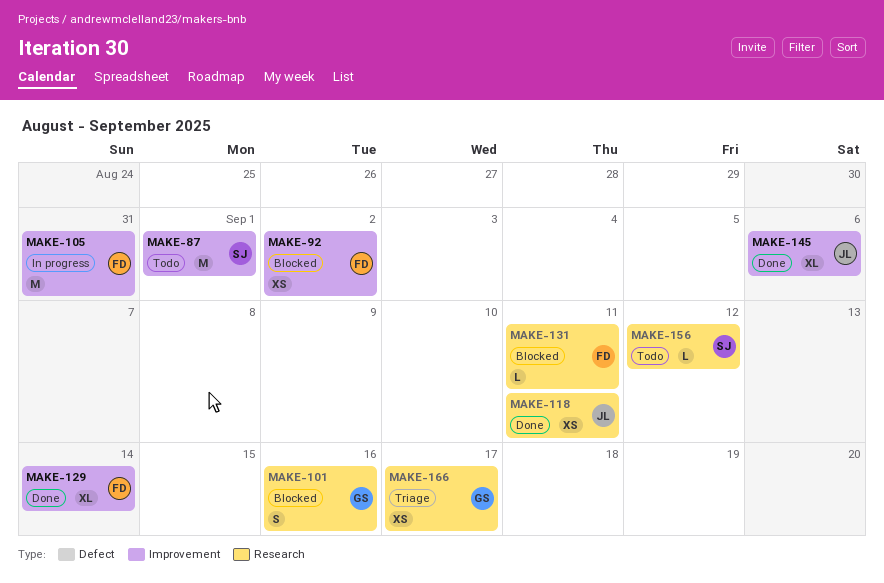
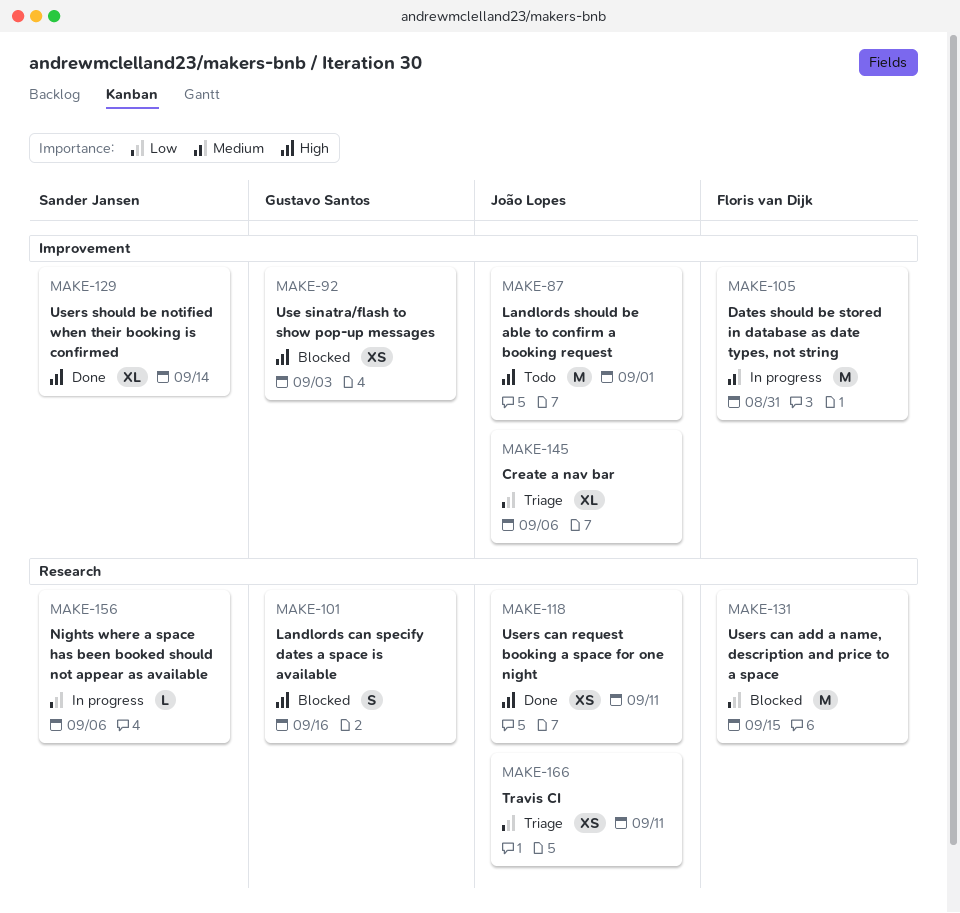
MAKE-87, owner: Sander Jansen -> João Lopes
MAKE-92, owner: Floris van Dijk -> Gustavo Santos
MAKE-92, due: Sep 2 -> Sep 3
MAKE-129, owner: Floris van Dijk -> Sander Jansen
MAKE-131, estimate: L -> M
MAKE-131, due: Sep 11 -> Sep 15
MAKE-145, status: Done -> Triage
MAKE-156, status: Todo -> In progress
MAKE-156, due: Sep 12 -> Sep 6
MAKE-166, owner: Gustavo Santos -> João Lopes
MAKE-166, due: Sep 17 -> Sep 11

